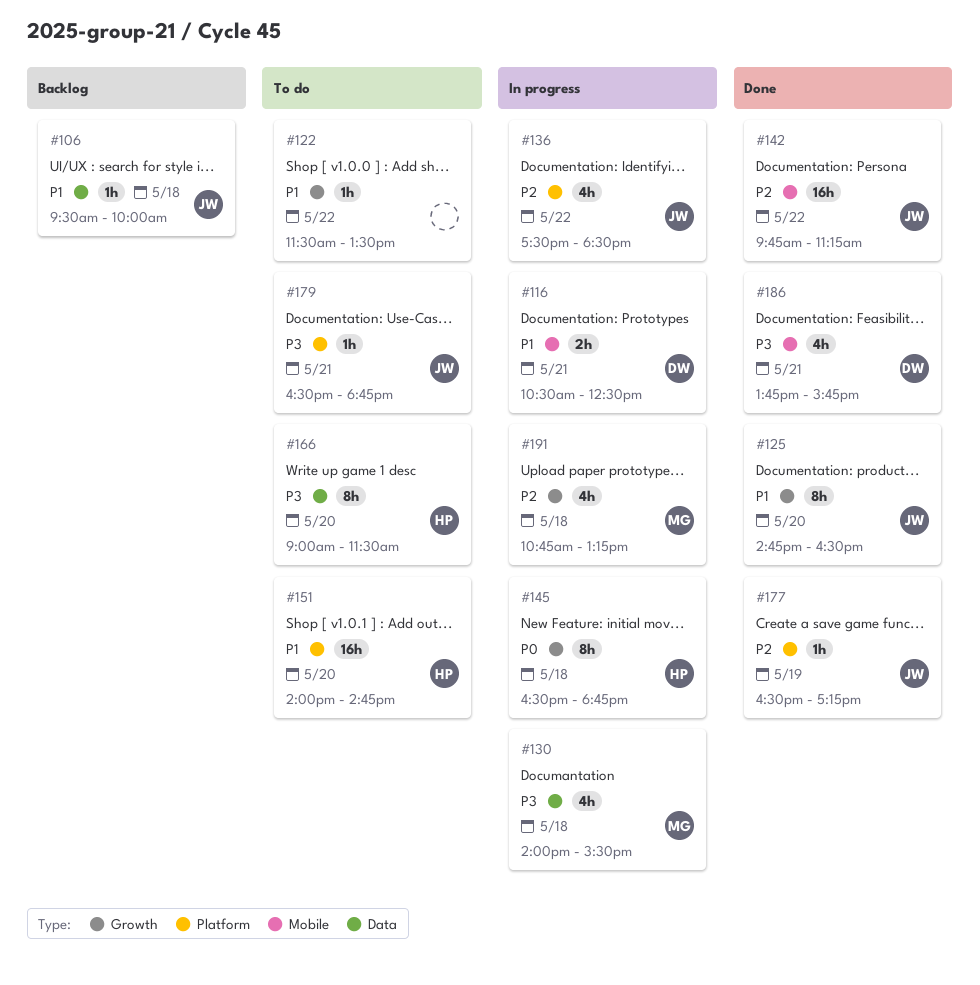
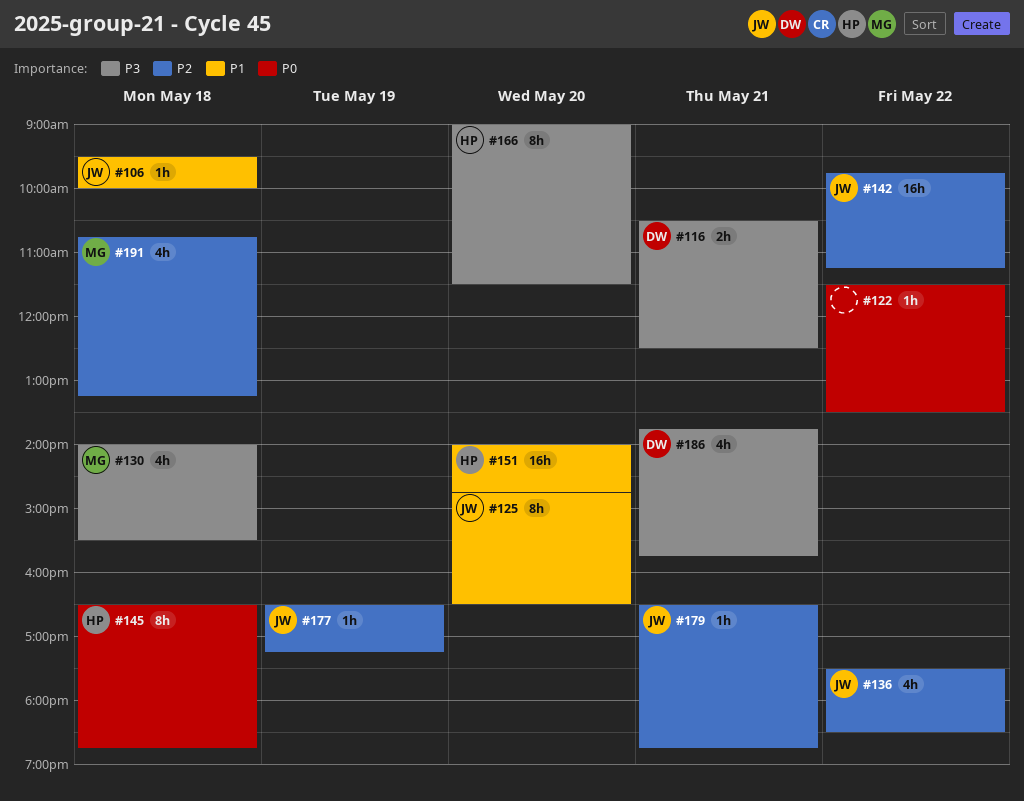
#116, priority: P1 -> P3
#122, priority: P1 -> P0
#179, priority: P3 -> P2

